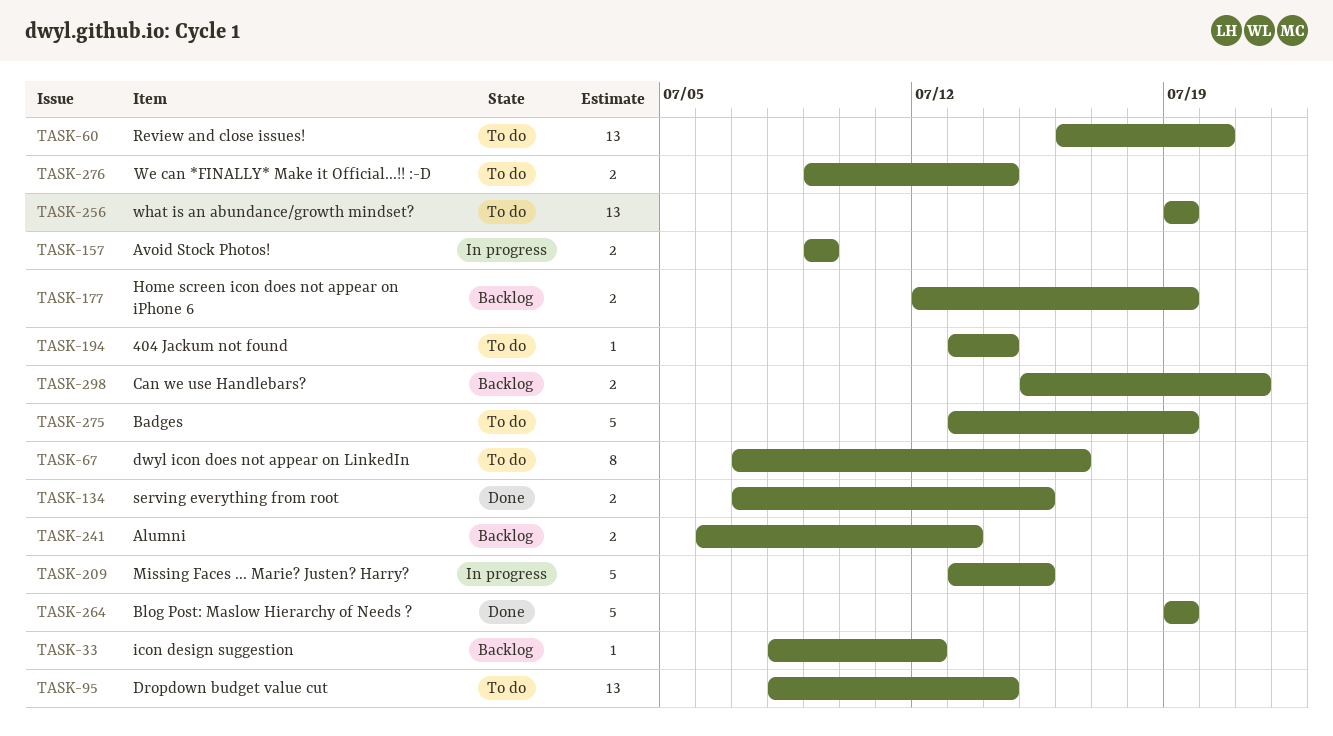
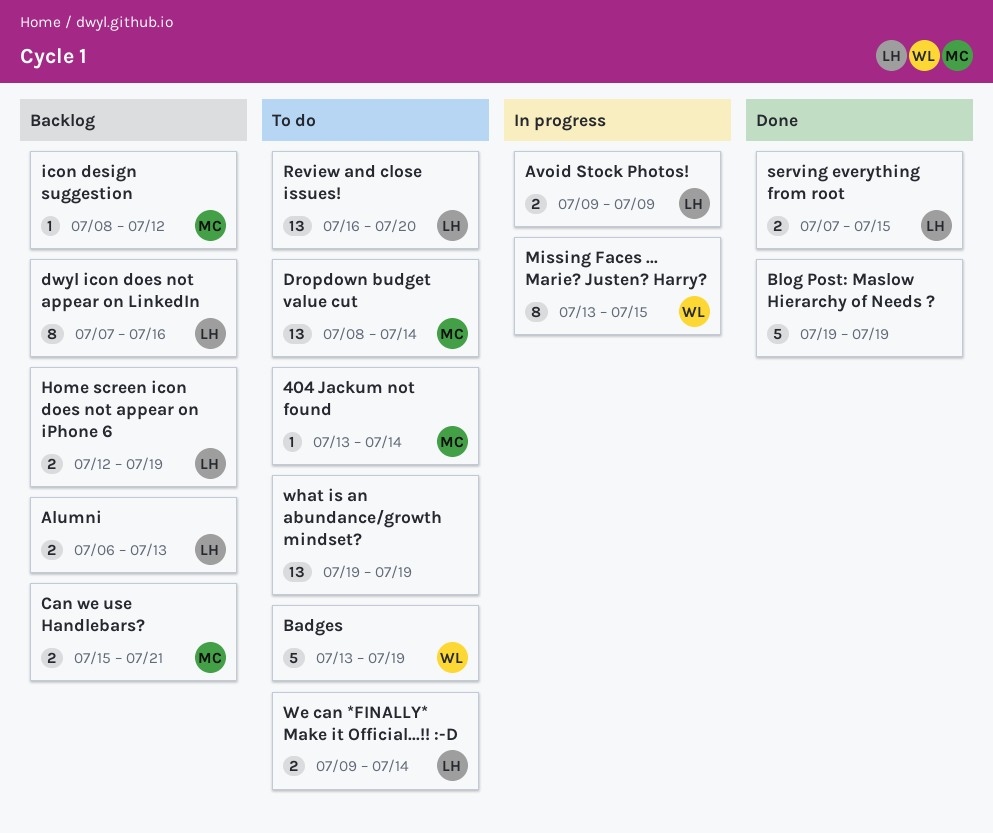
dwyl icon does not appear on LinkedIn, status: To do -> Backlog
Missing Faces ... Marie? Justen? Harry?, estimate: 5 -> 8

